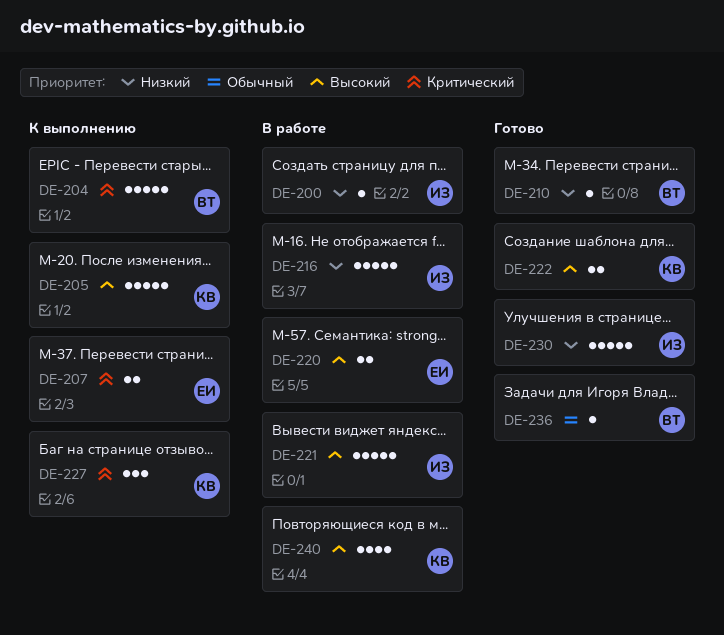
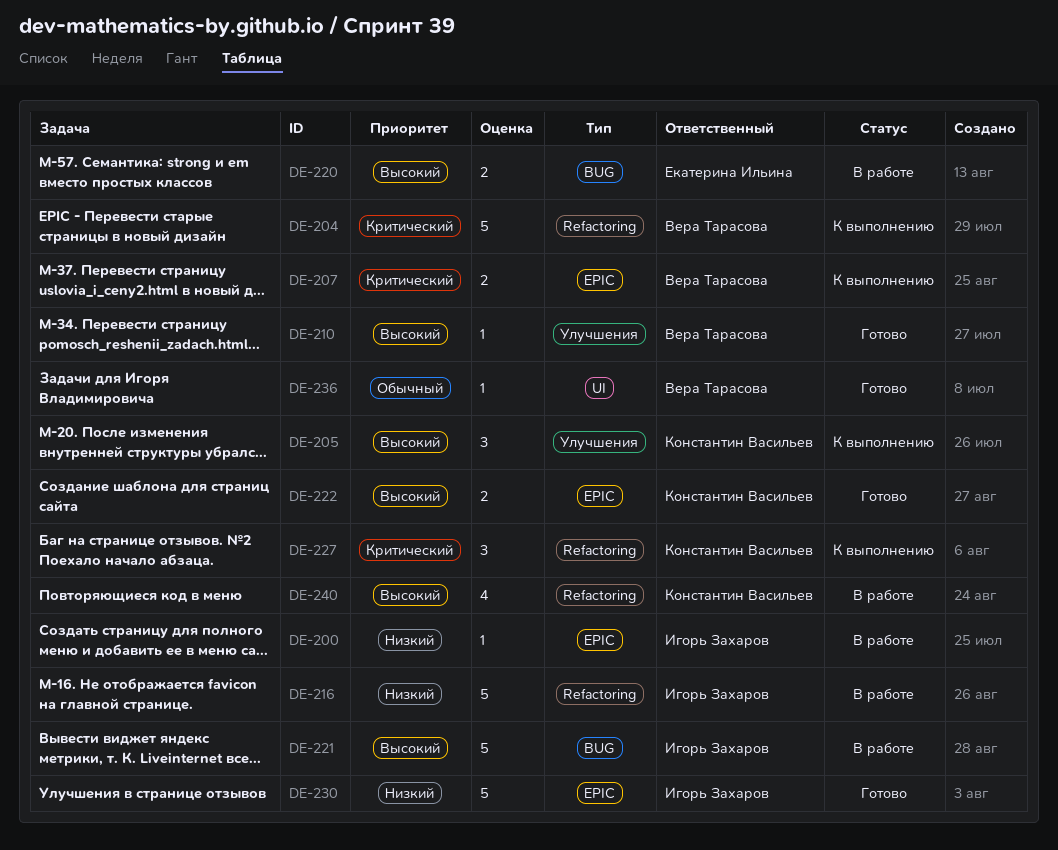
DE-205, estimate: 5 -> 3
DE-207, owner: Екатерина Ильина -> Вера Тарасова
DE-210, priority: Низкий -> Высокий

